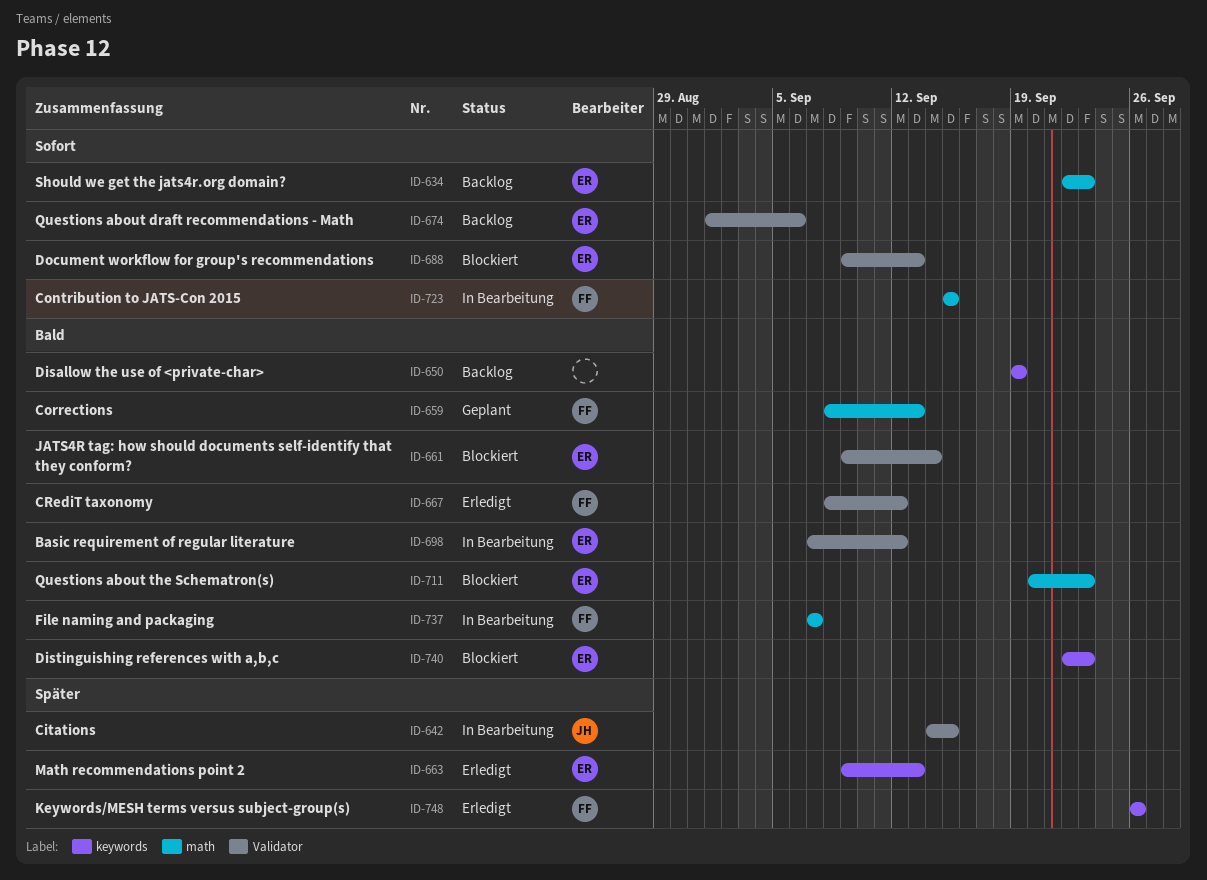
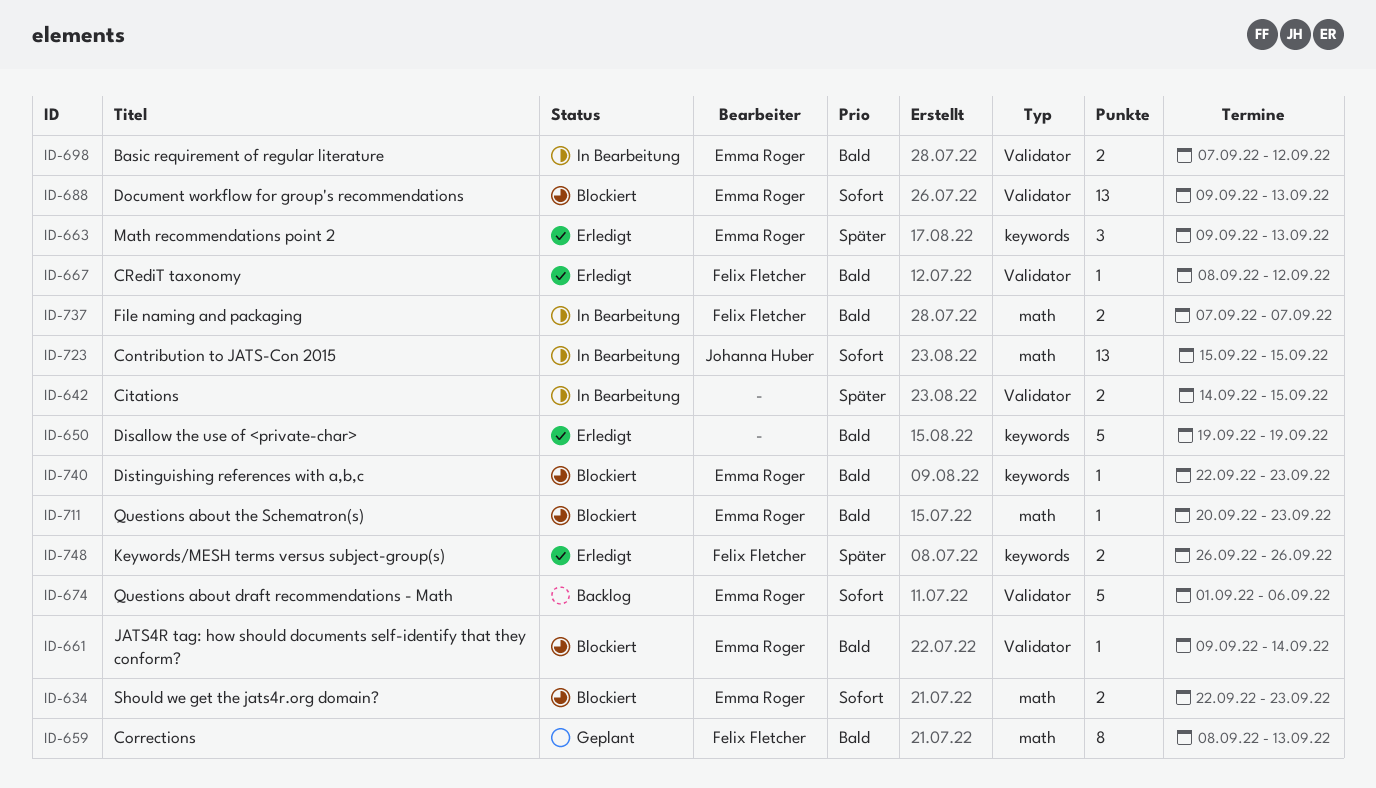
ID-634, status: Backlog -> Blockiert
ID-642, owner: Johanna Huber -> none
ID-650, status: Backlog -> Erledigt
ID-723, owner: Felix Fletcher -> Johanna Huber

